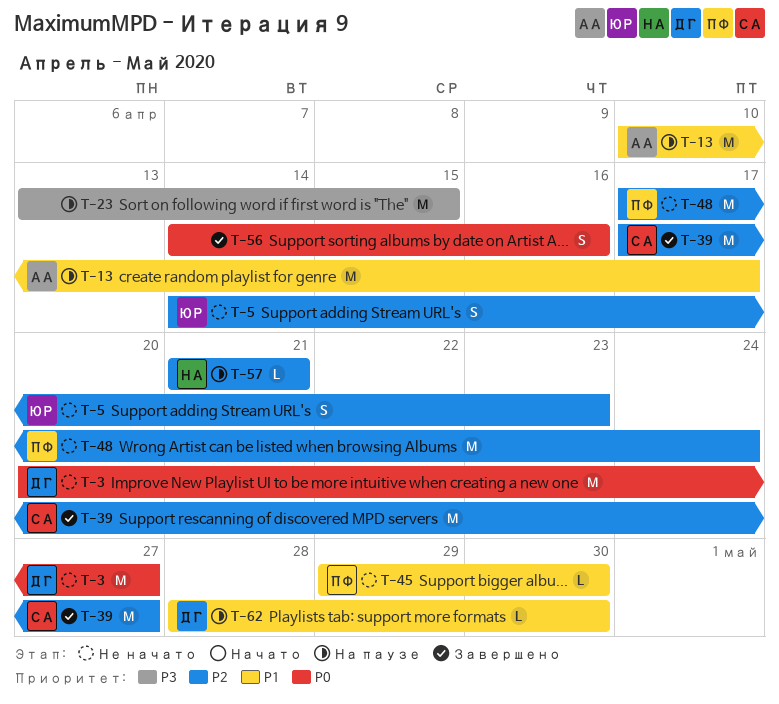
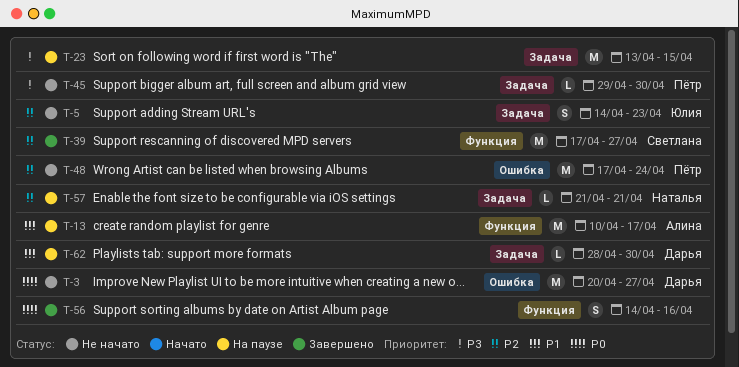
T-45, priority: P1 -> P3

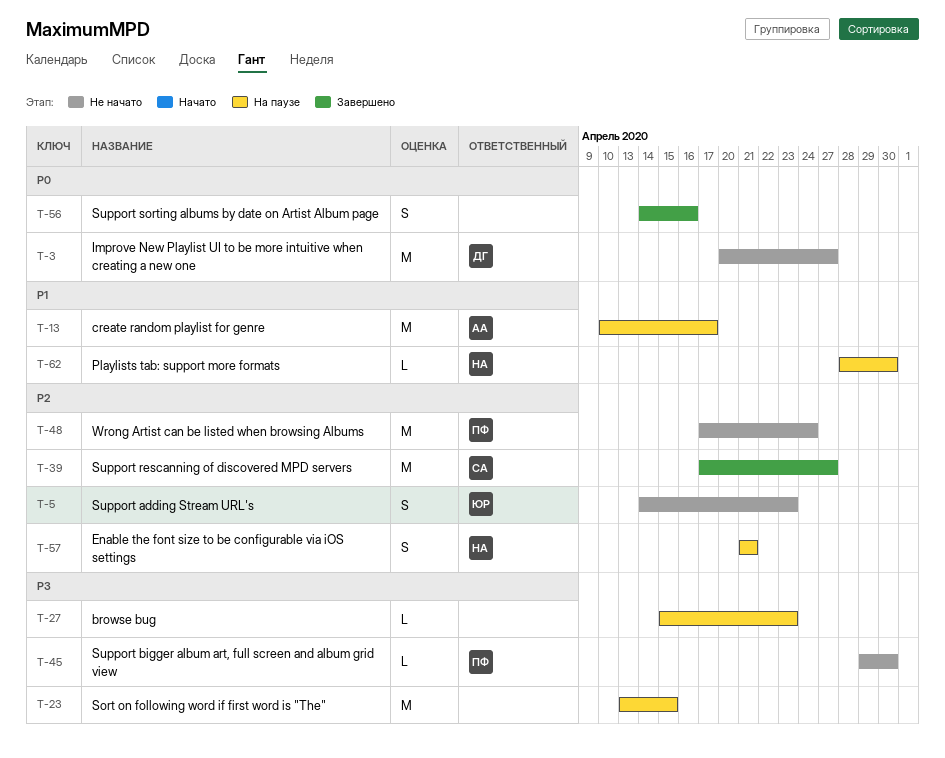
T-27: none -> present
T-57, estimate: L -> S
T-62, owner: Дарья -> Наталья

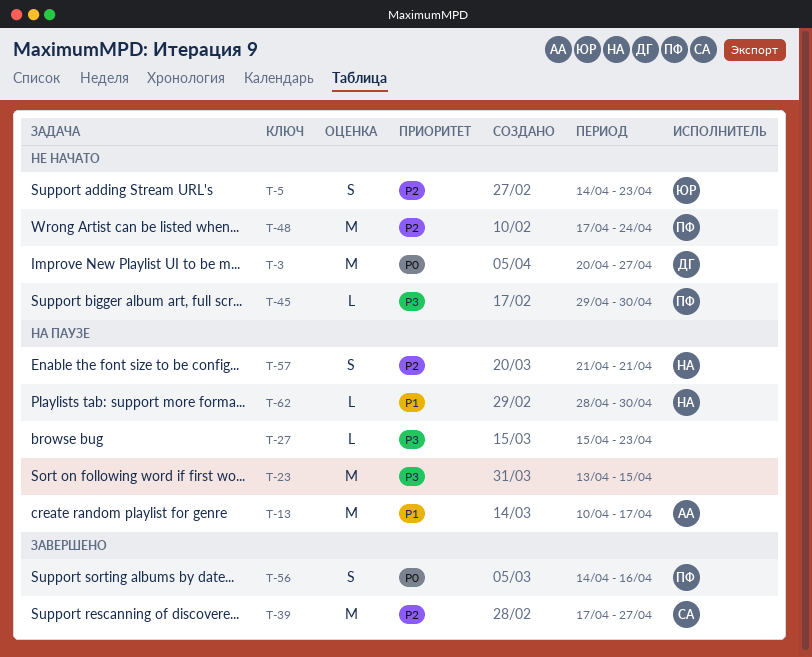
T-56, owner: none -> ПФ

